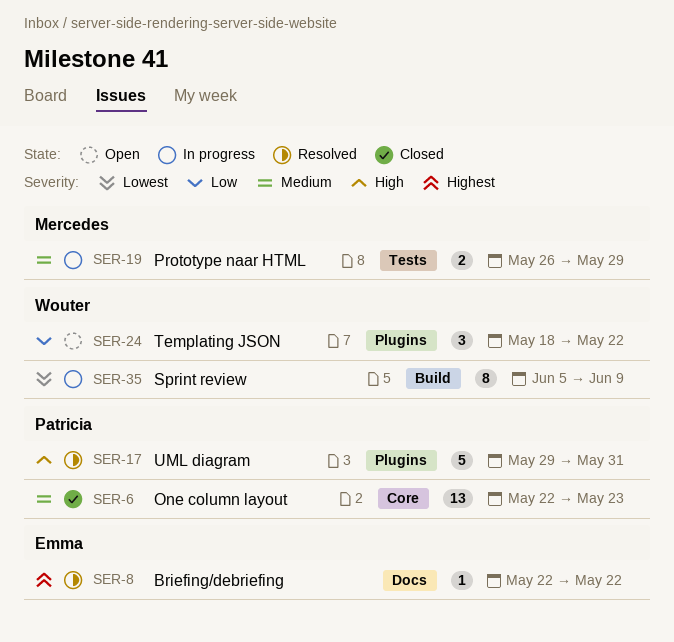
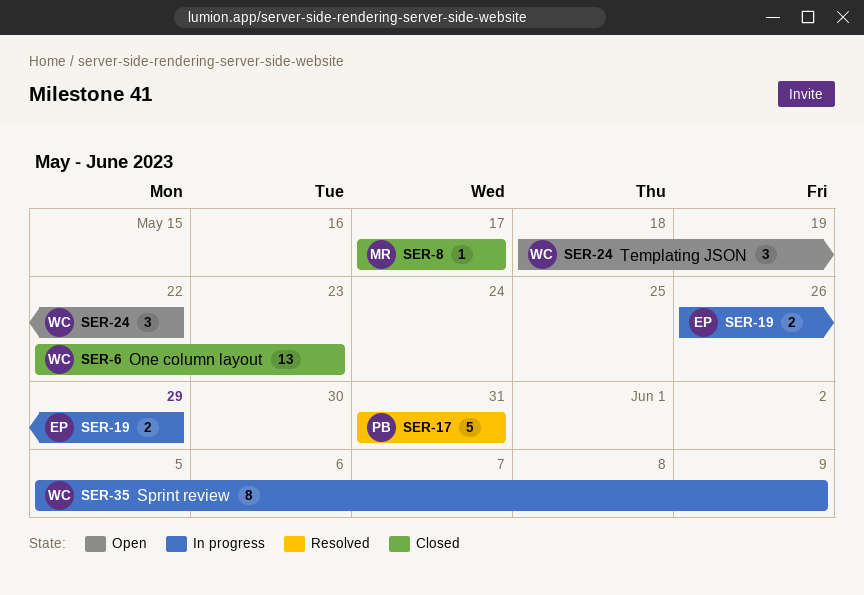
SER-6, owner: Patricia -> Wouter
SER-8, status: Resolved -> Closed
SER-8, owner: Emma -> Mercedes
SER-8, start: May 22 -> May 17
SER-8, due: May 22 -> May 17
SER-17, start: May 29 -> May 31
SER-19, owner: Mercedes -> Emma

